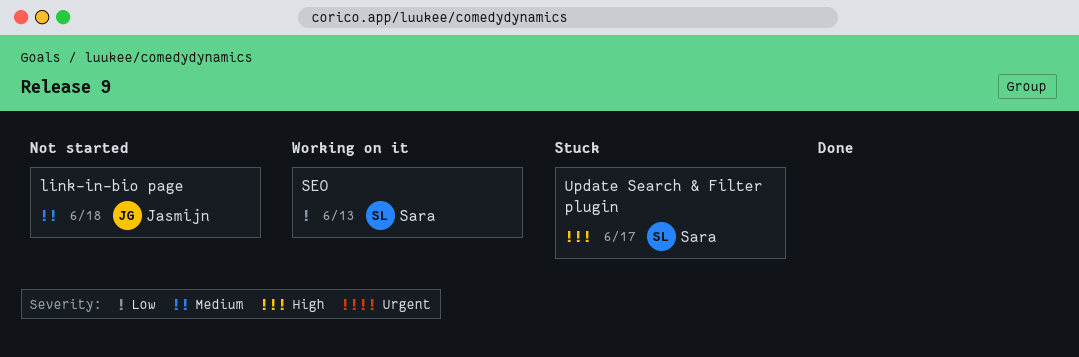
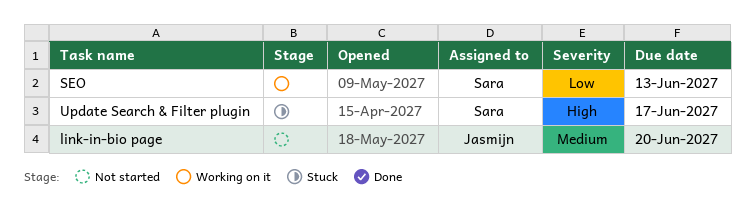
link-in-bio page, due: Jun 18 -> Jun 20

